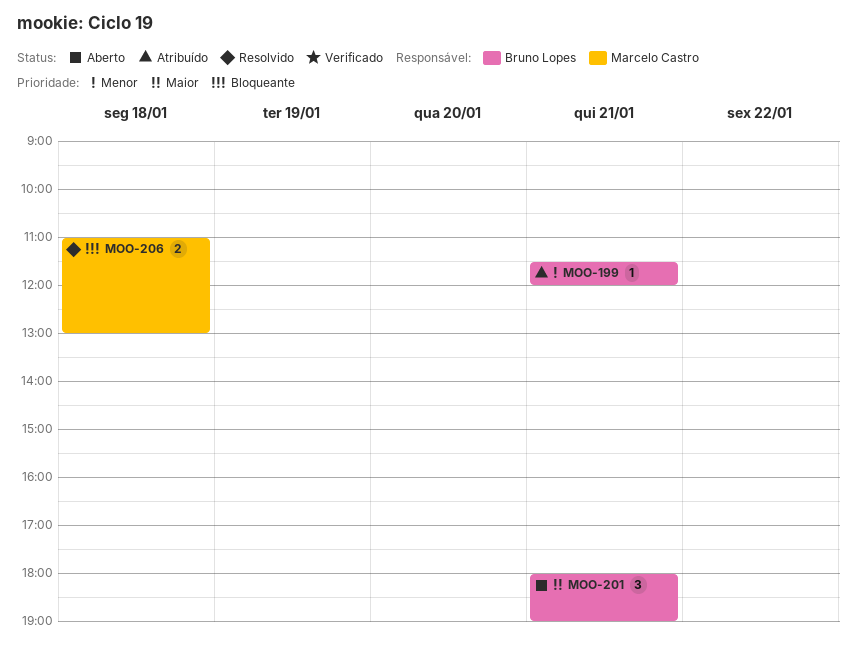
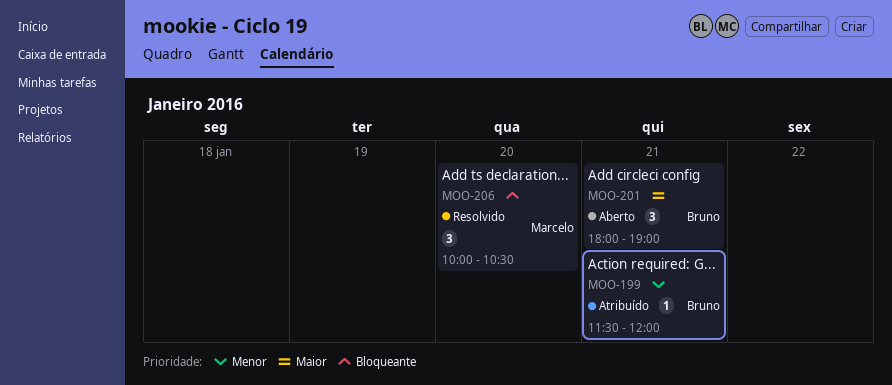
MOO-206, estimate: 2 -> 3
MOO-206, day: Jan 18 -> Jan 20
MOO-206, begins: 11:00 -> 10:00
MOO-206, ends: 13:00 -> 10:30

